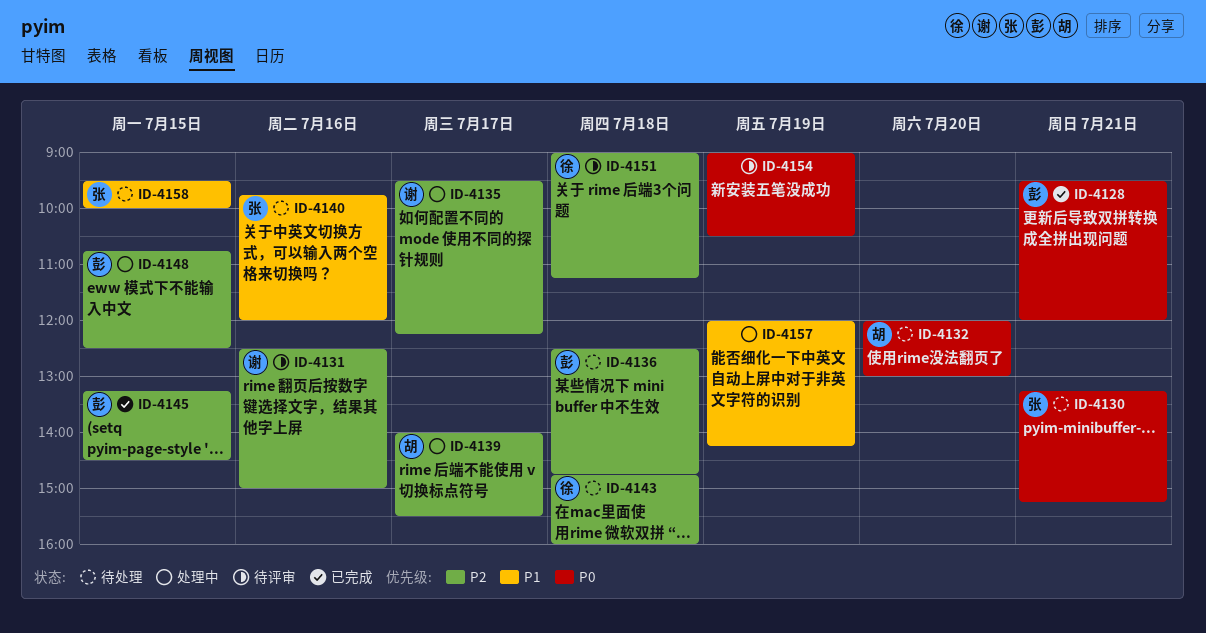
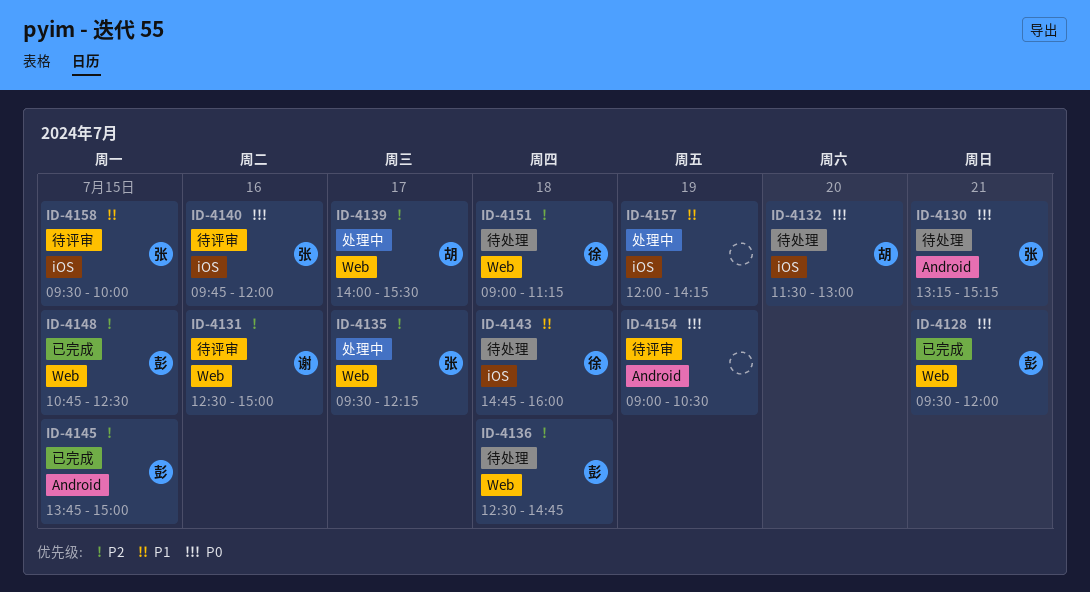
ID-4132, begins: 12:00 -> 11:30
ID-4135, owner: 谢 -> 张
ID-4140, status: 待处理 -> 待评审
ID-4140, priority: P1 -> P0
ID-4143, priority: P2 -> P1
ID-4145, begins: 13:15 -> 13:45
ID-4145, ends: 14:30 -> 15:00
ID-4148, status: 处理中 -> 已完成
ID-4151, status: 待评审 -> 待处理
ID-4158, status: 待处理 -> 待评审

